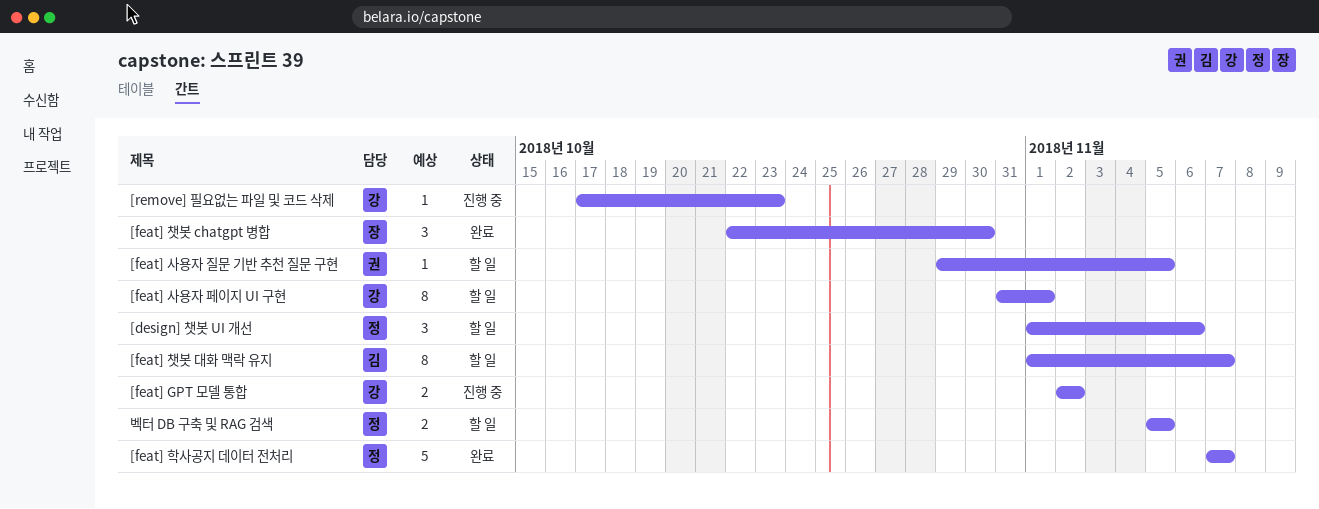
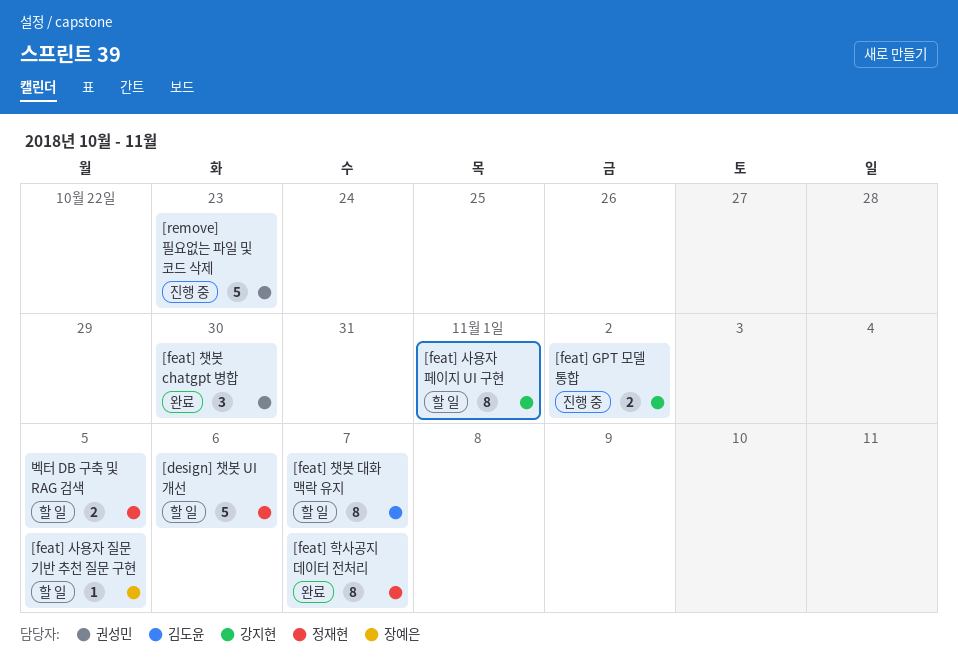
[design] 챗봇 UI 개선, estimate: 3 -> 5
[feat] 사용자 질문 기반 추천 질문 구현, owner: 권성민 -> 장예은
[feat] 챗봇 chatgpt 병합, owner: 장예은 -> 권성민
[feat] 학사공지 데이터 전처리, estimate: 5 -> 8
[remove] 필요없는 파일 및 코드 삭제, owner: 강지현 -> 권성민
[remove] 필요없는 파일 및 코드 삭제, estimate: 1 -> 5

